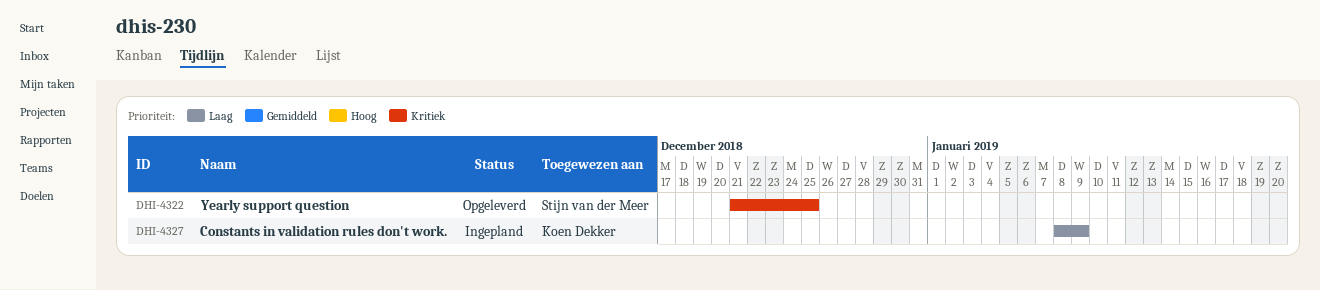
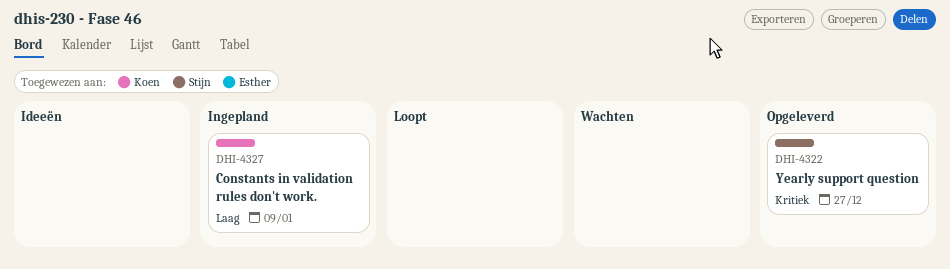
DHI-4322, due: Dec 25 -> Dec 27

